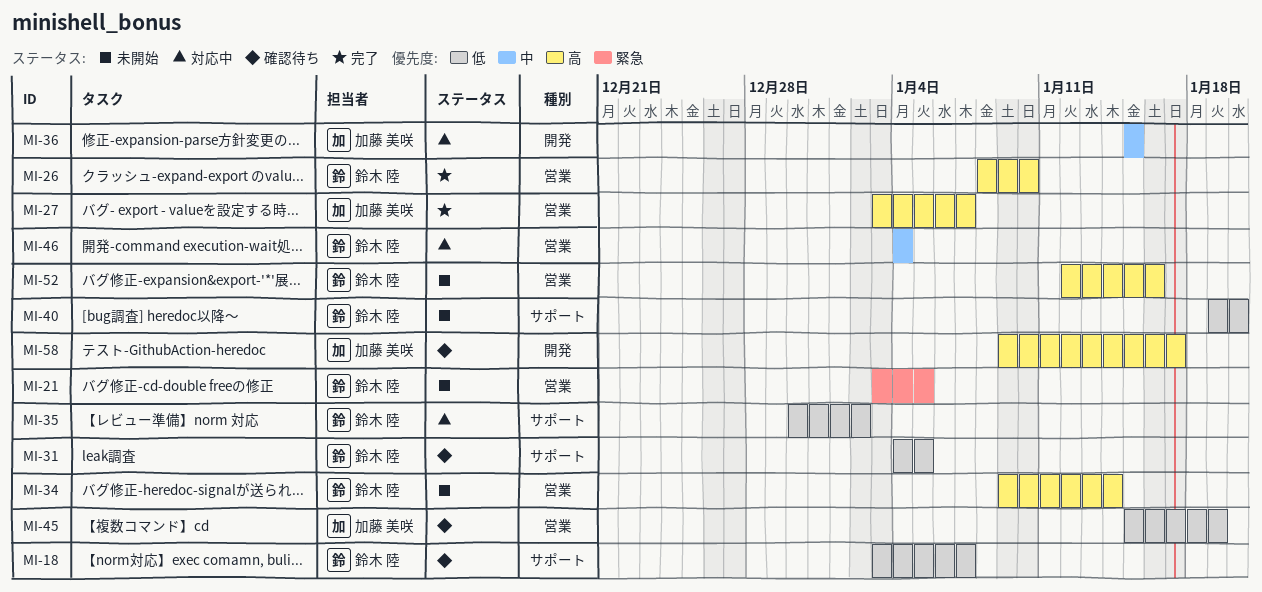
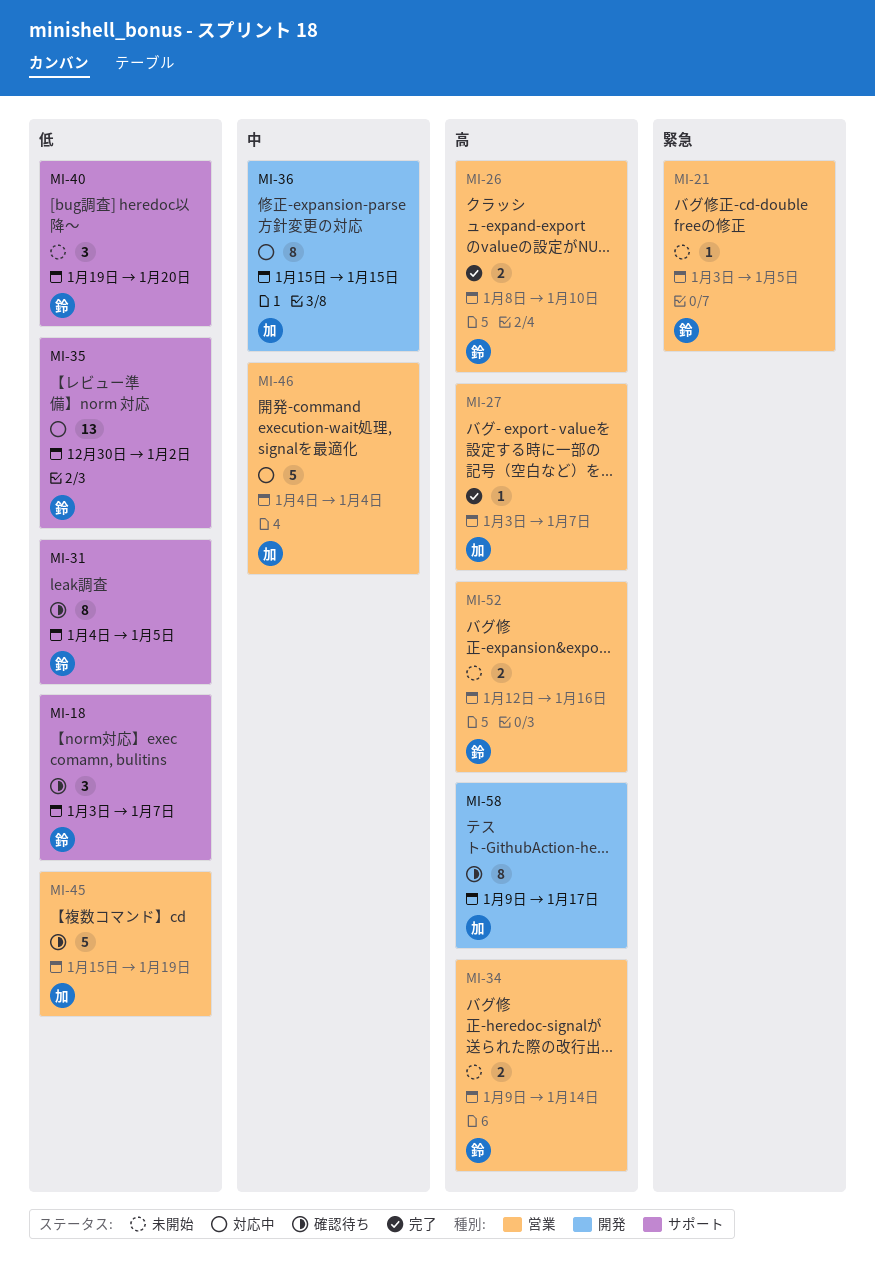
MI-46, owner: 鈴木 陸 -> 加藤 美咲

